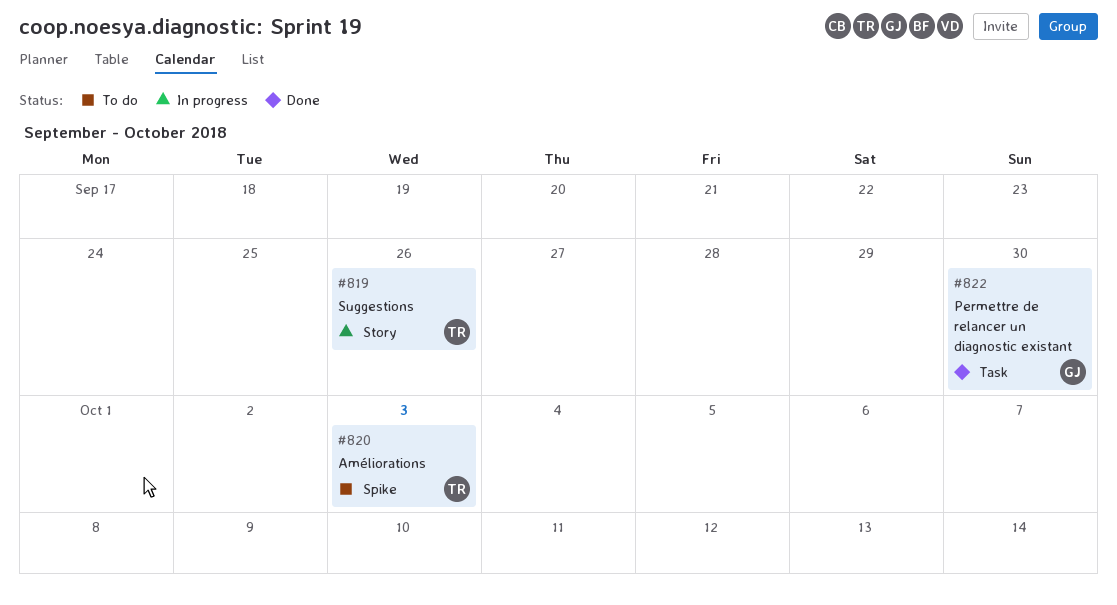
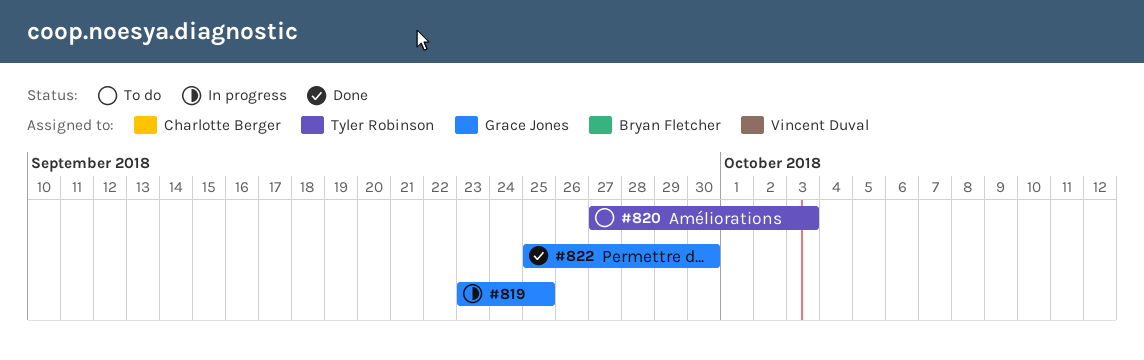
#819, owner: Tyler Robinson -> Grace Jones
#819, due: Sep 26 -> Sep 25

